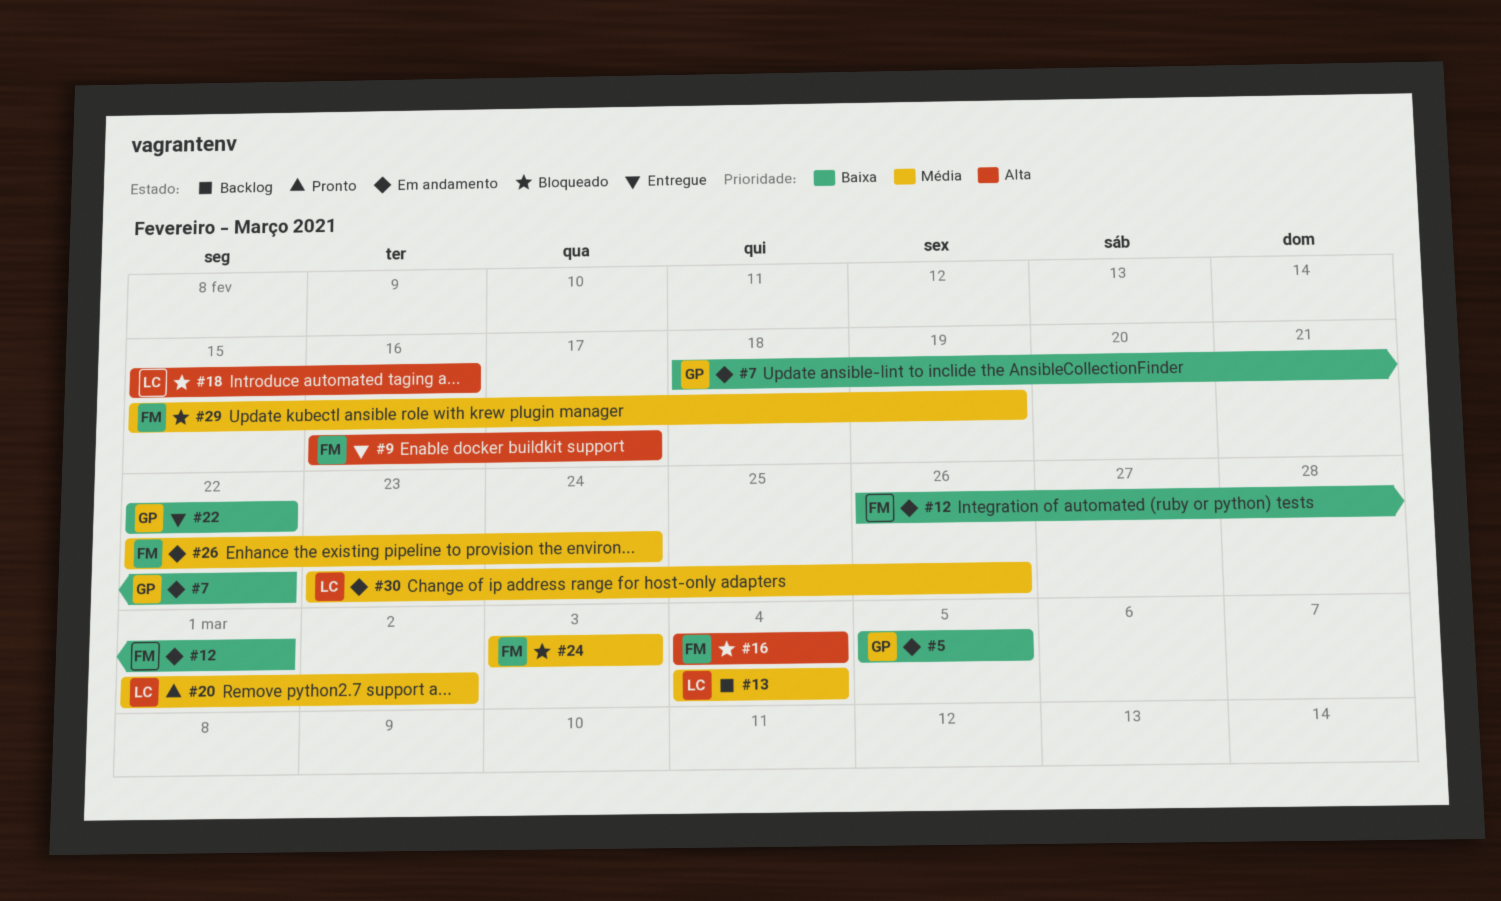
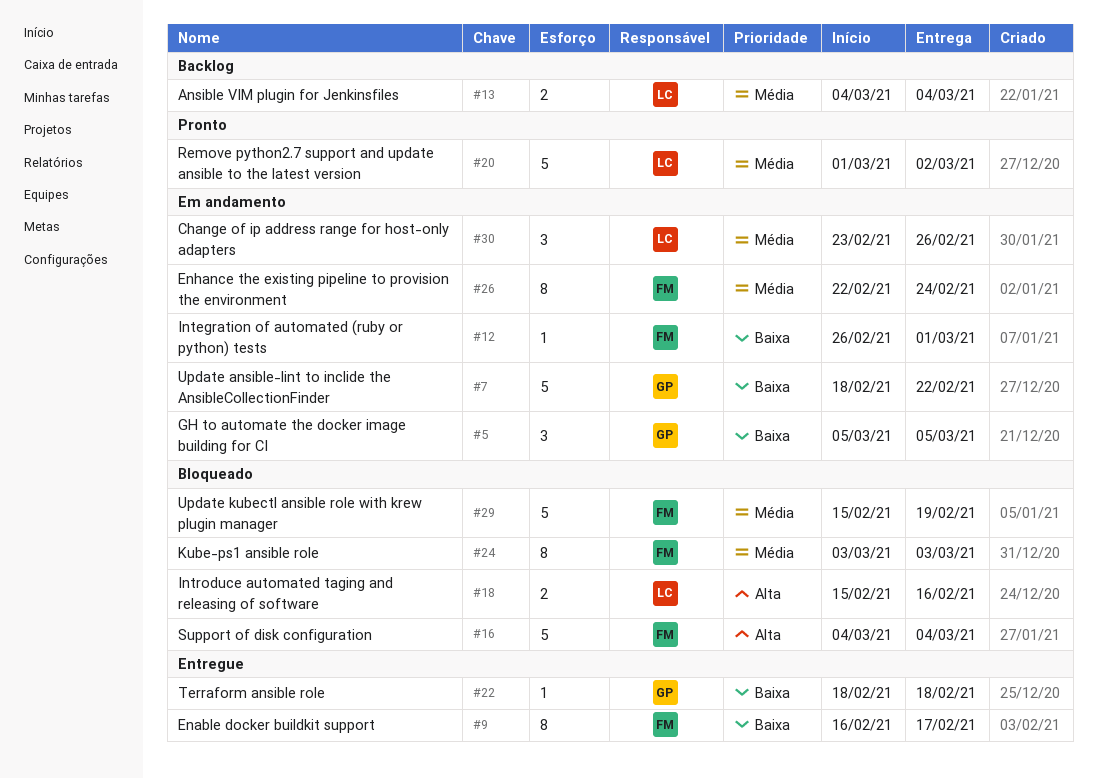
#9, priority: Alta -> Baixa
#22, start: Feb 22 -> Feb 18
#22, due: Feb 22 -> Feb 18

